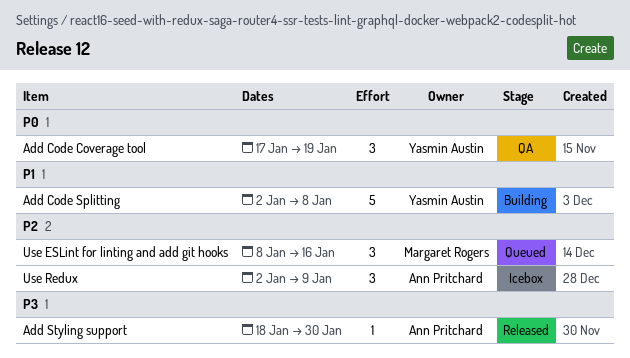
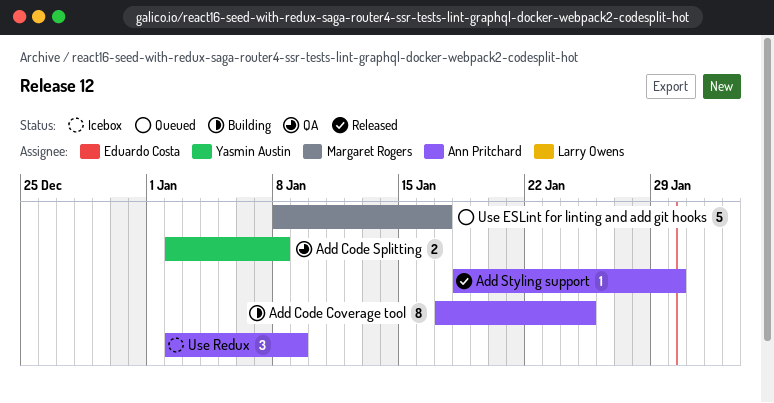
Add Code Coverage tool, status: QA -> Building
Add Code Coverage tool, owner: Yasmin Austin -> Ann Pritchard
Add Code Coverage tool, estimate: 3 -> 8
Add Code Coverage tool, due: Jan 19 -> Jan 25
Add Code Splitting, status: Building -> QA
Add Code Splitting, estimate: 5 -> 2
Use ESLint for linting and add git hooks, estimate: 3 -> 5
Use ESLint for linting and add git hooks, due: Jan 16 -> Jan 17

